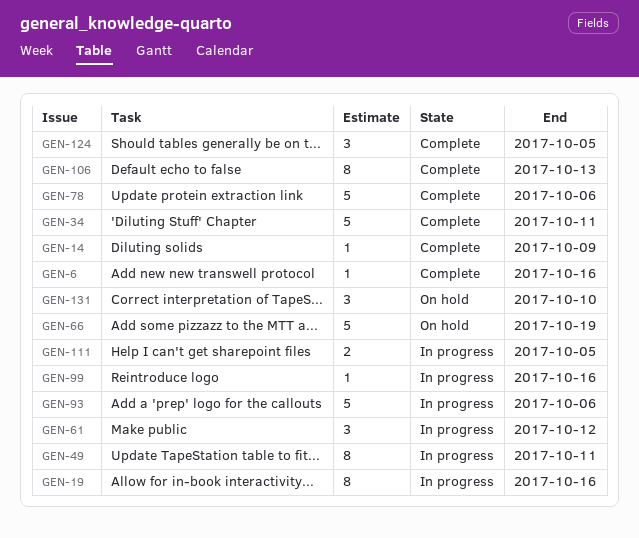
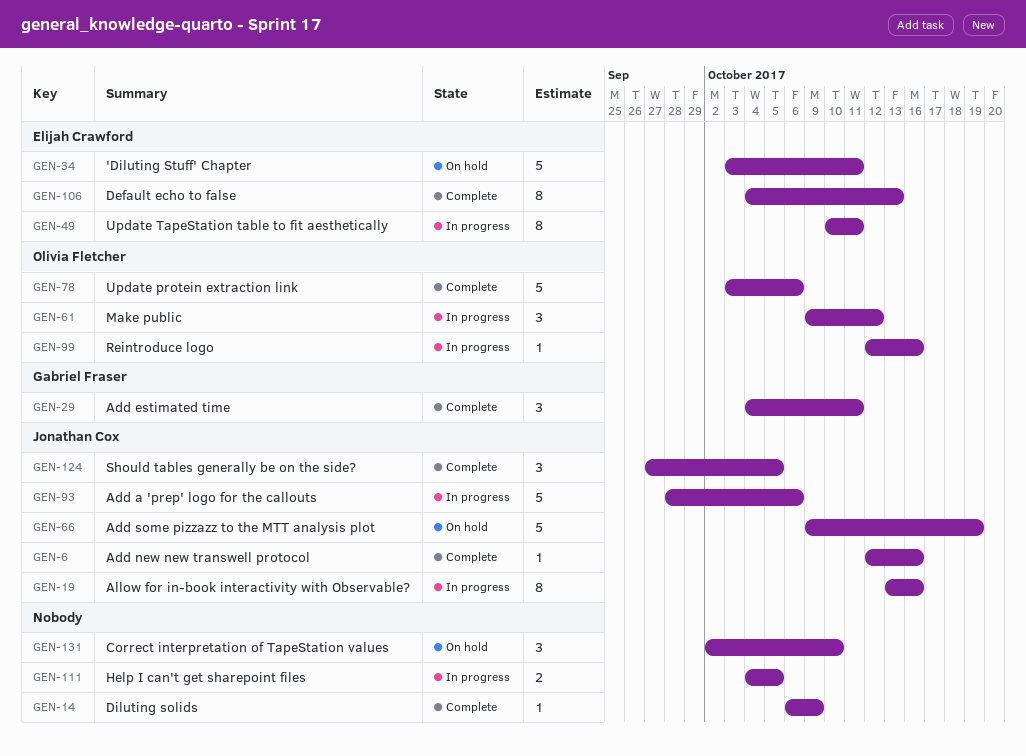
GEN-29: none -> present
GEN-34, status: Complete -> On hold

